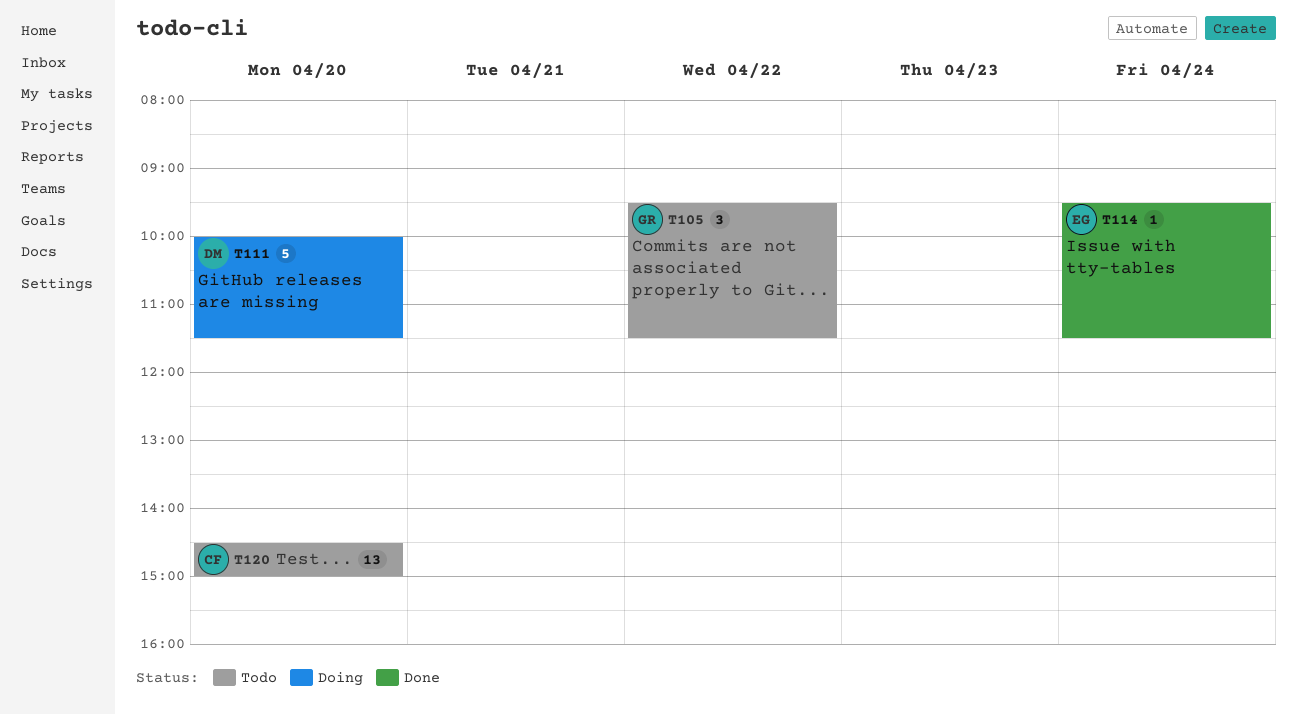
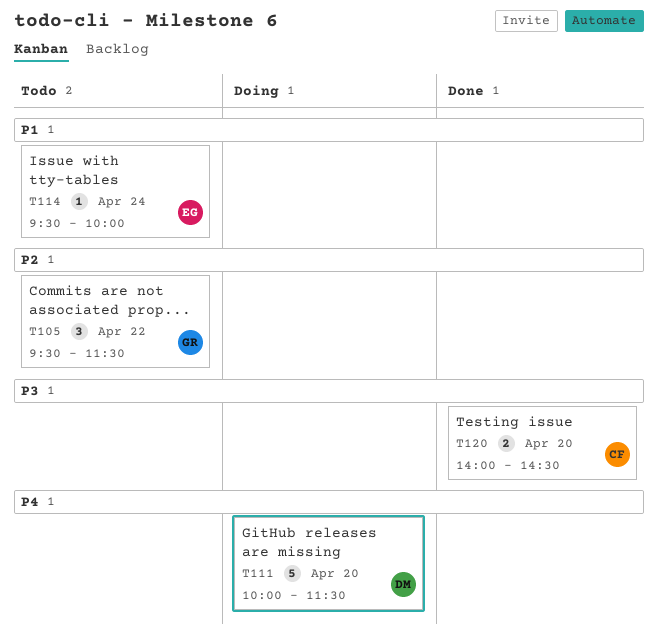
T114, status: Done -> Todo
T114, ends: 11:30 -> 10:00
T120, status: Todo -> Done
T120, estimate: 13 -> 2
T120, begins: 14:30 -> 14:00
T120, ends: 15:00 -> 14:30

